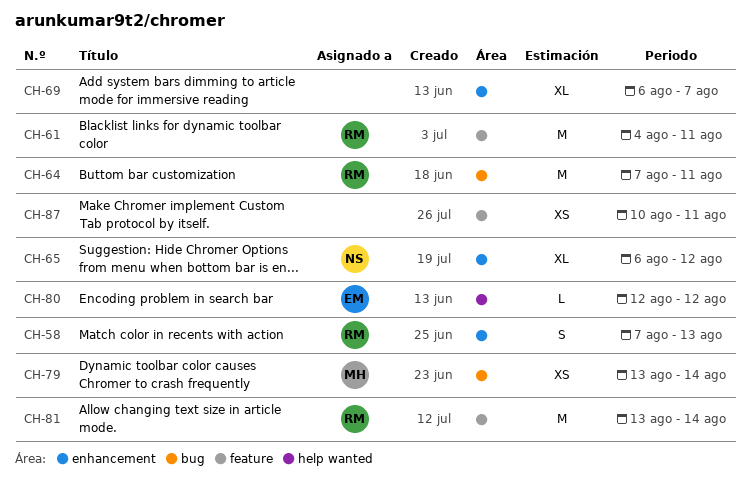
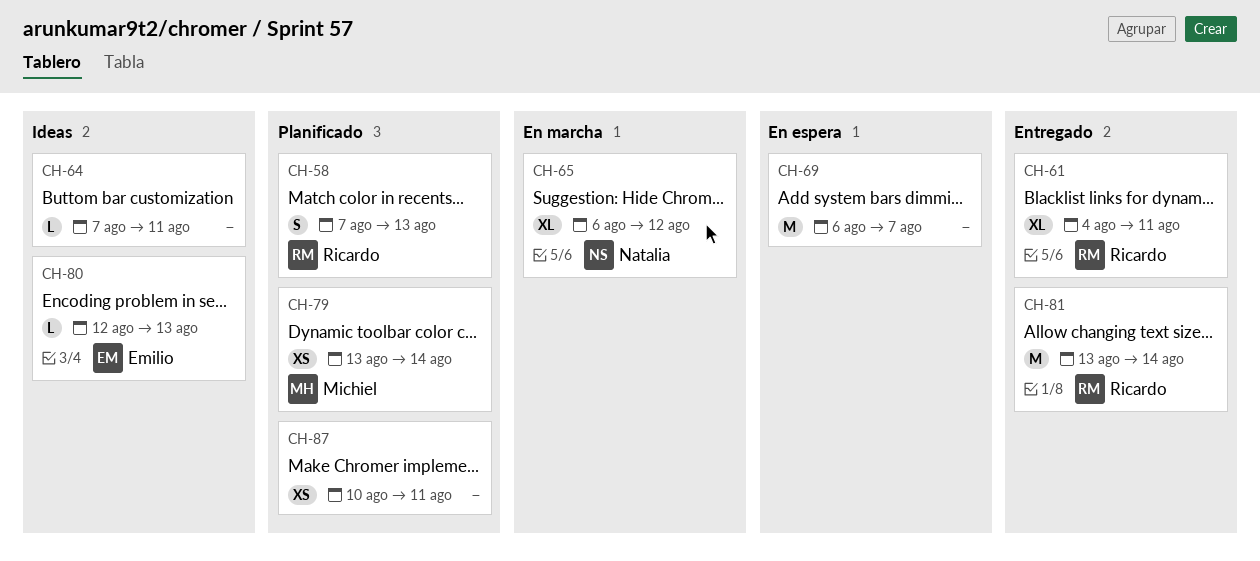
CH-61, estimate: M -> XL
CH-64, owner: Ricardo -> none
CH-64, estimate: M -> L
CH-69, estimate: XL -> M
CH-80, due: Aug 12 -> Aug 13

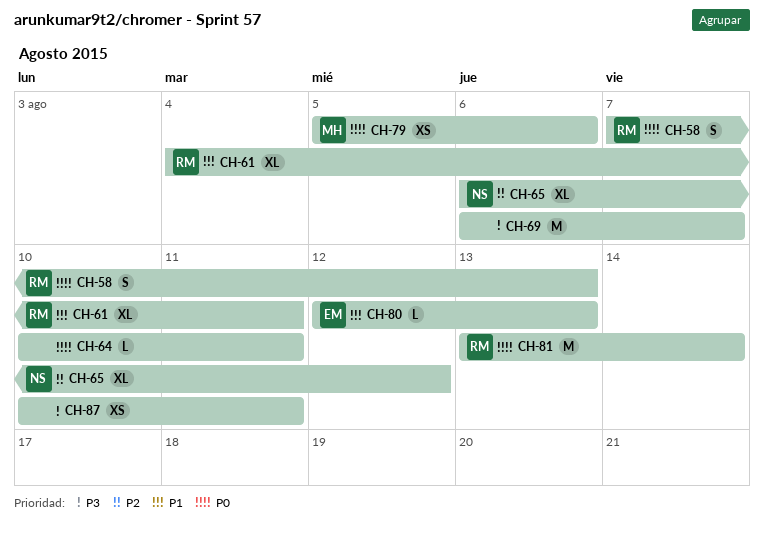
CH-64, start: Aug 7 -> Aug 10
CH-79, start: Aug 13 -> Aug 5
CH-79, due: Aug 14 -> Aug 6

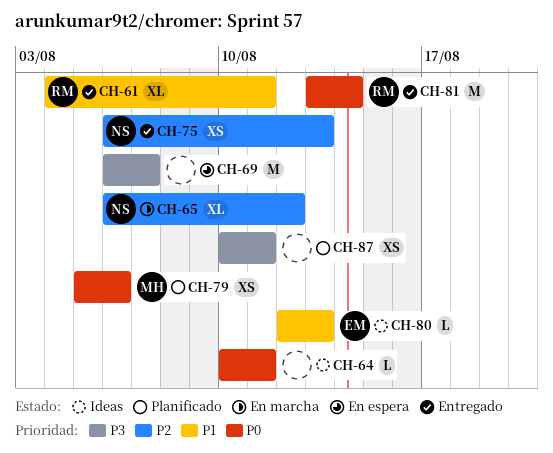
CH-58: present -> none
CH-75: none -> present

